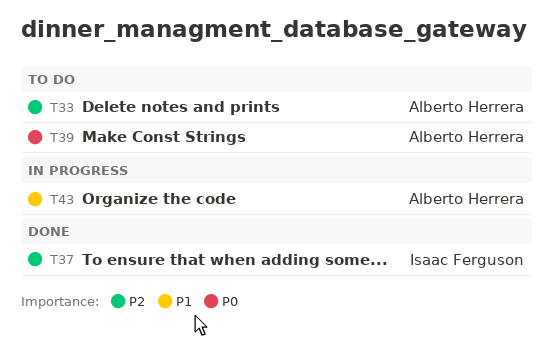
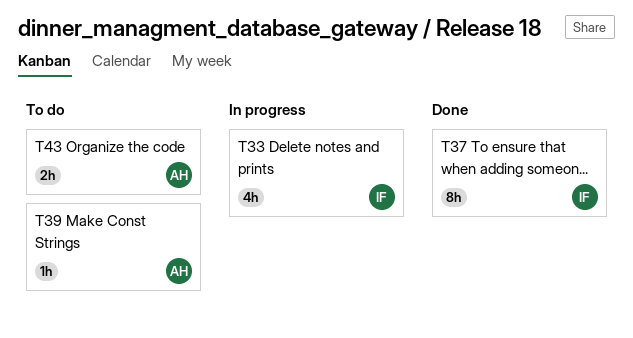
T33, status: To do -> In progress
T33, owner: Alberto Herrera -> Isaac Ferguson
T43, status: In progress -> To do

